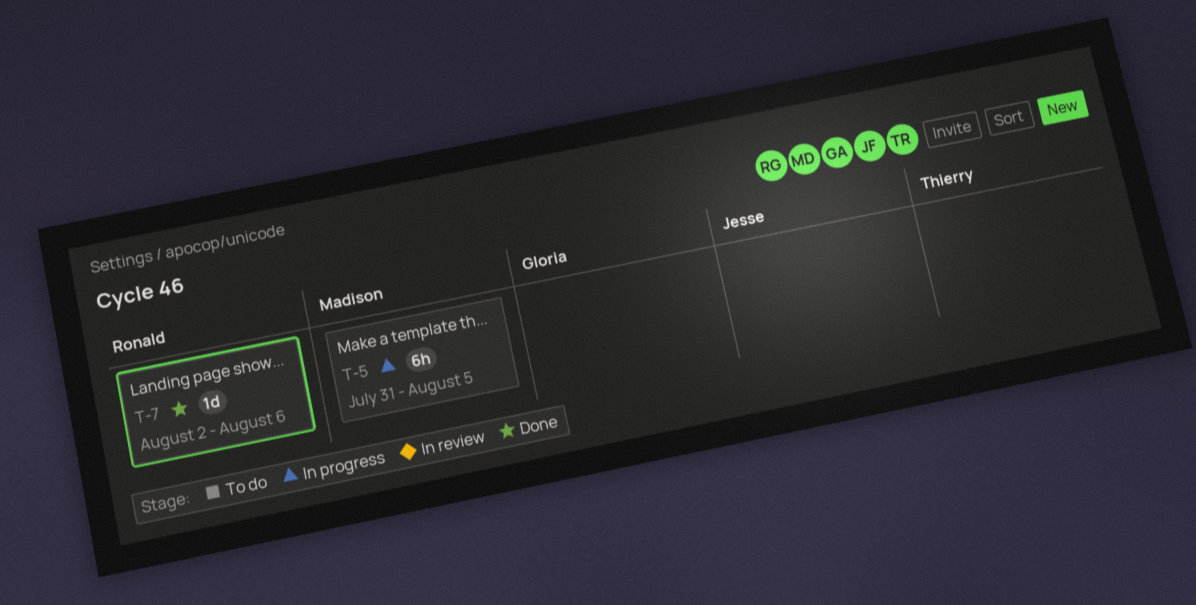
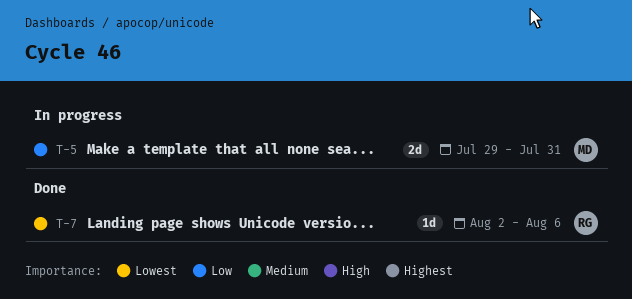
T-5, estimate: 6h -> 2d
T-5, start: Jul 31 -> Jul 29
T-5, due: Aug 5 -> Jul 31

